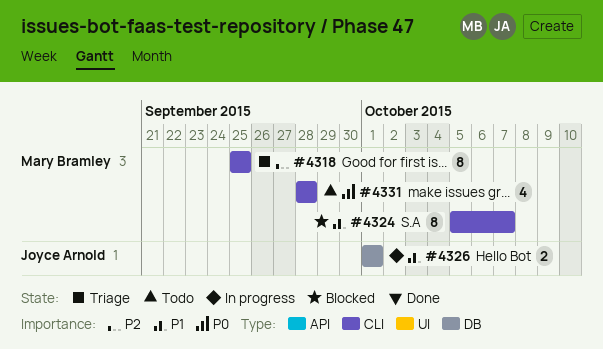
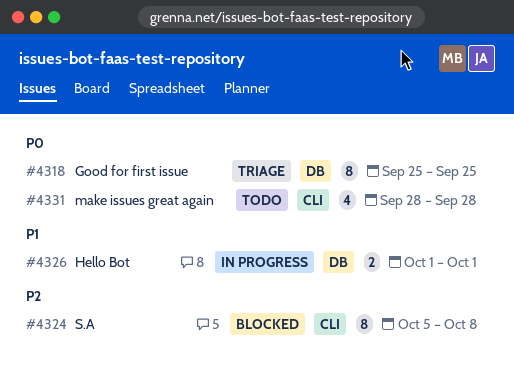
#4318, priority: P2 -> P0
#4318, label: CLI -> DB
#4324, priority: P1 -> P2
#4324, due: Oct 7 -> Oct 8

